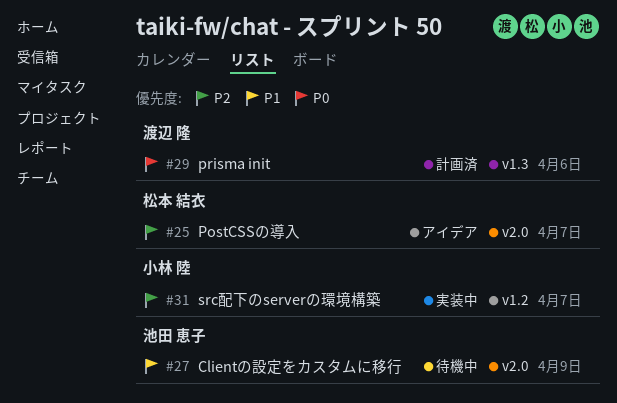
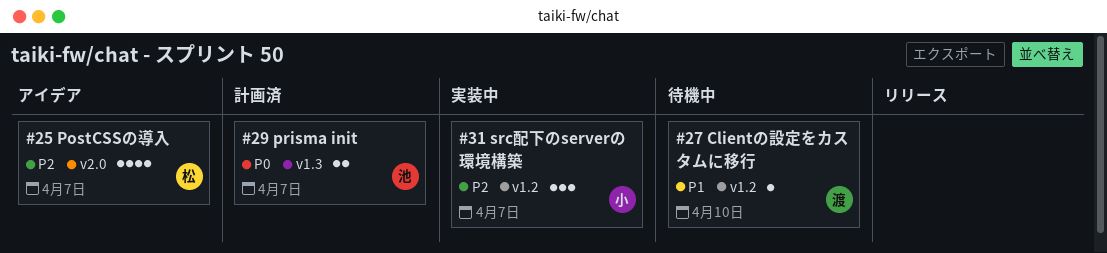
#27, owner: 池田 恵子 -> 渡辺 隆
#27, label: v2.0 -> v1.2
#27, due: Apr 9 -> Apr 10
#29, owner: 渡辺 隆 -> 池田 恵子
#29, due: Apr 6 -> Apr 7

